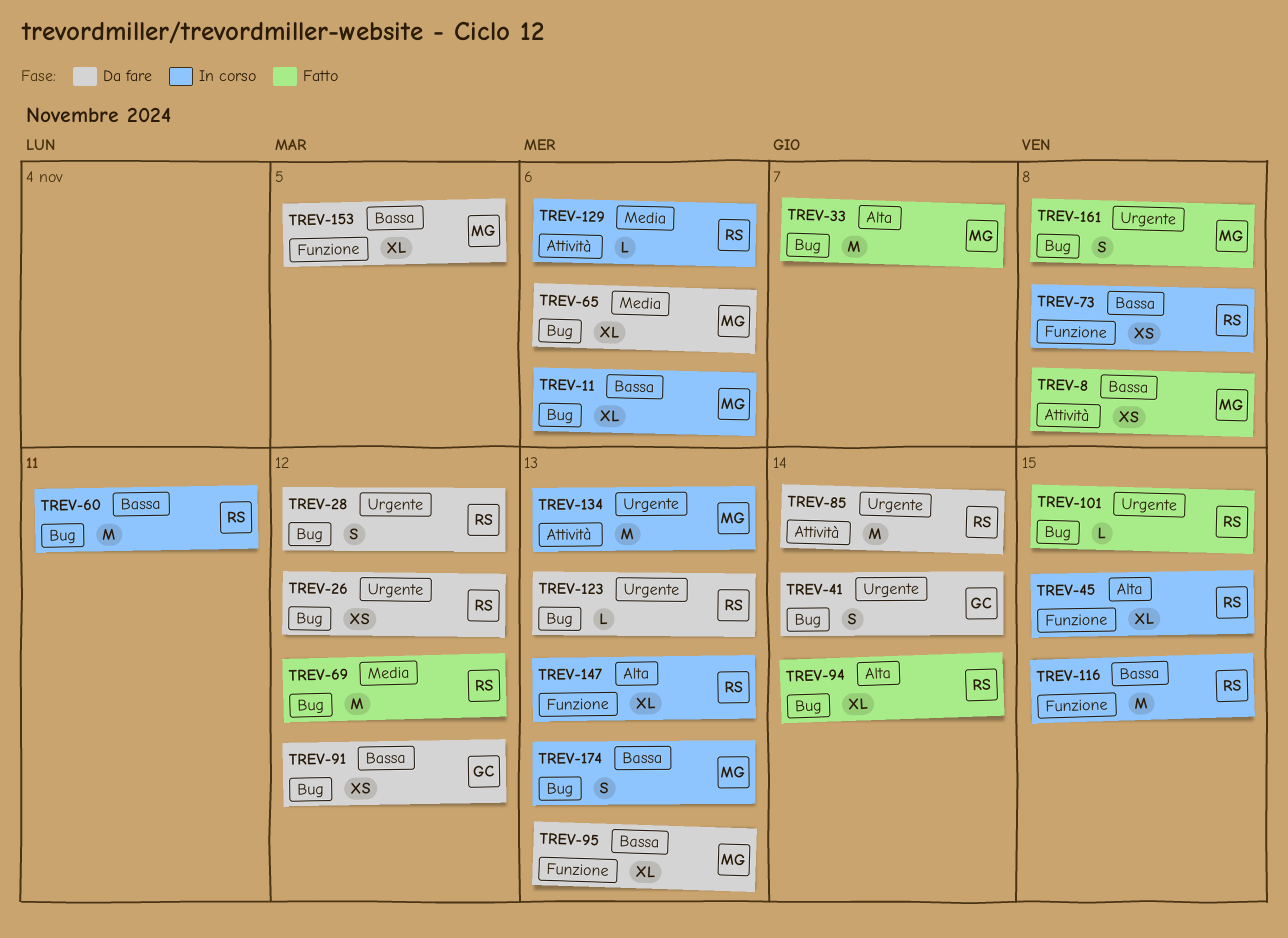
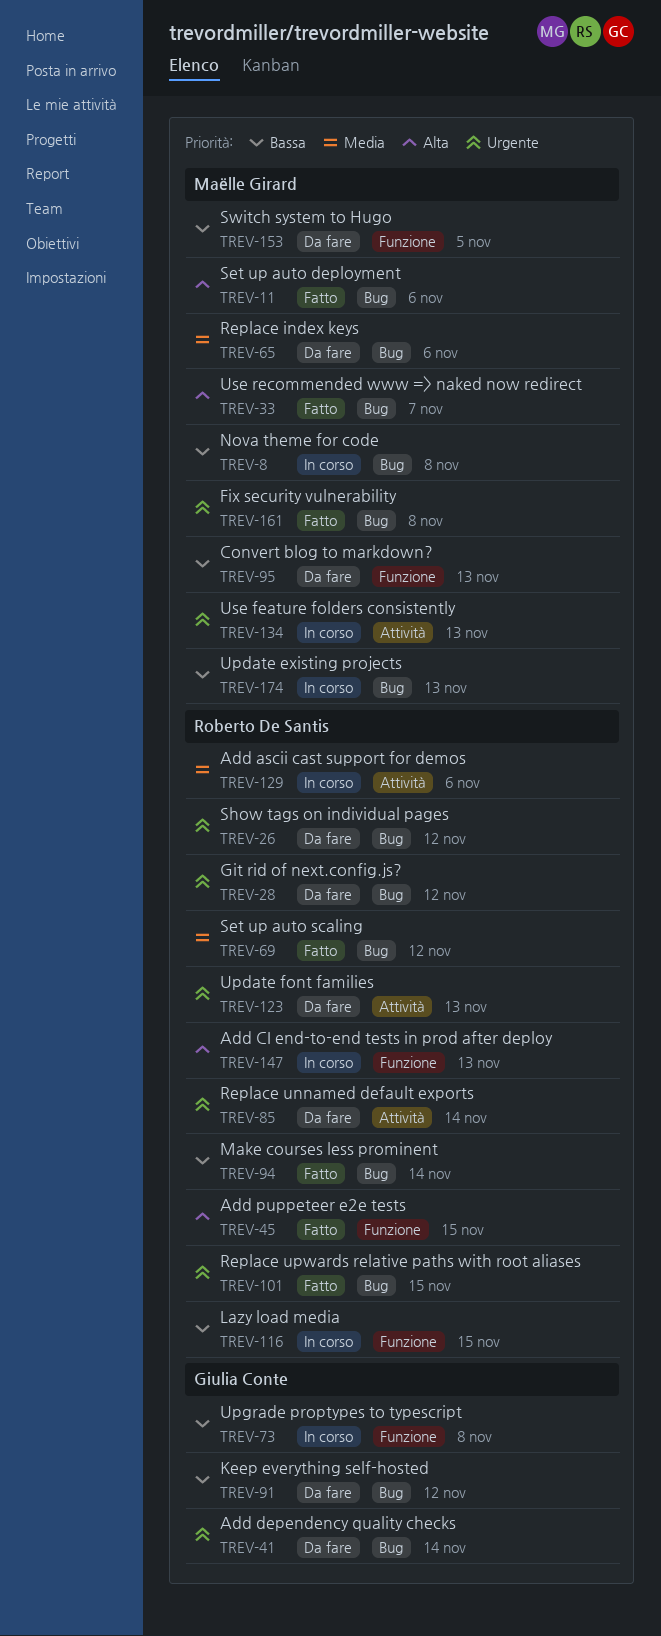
TREV-8, status: Fatto -> In corso
TREV-8, label: Attività -> Bug
TREV-11, status: In corso -> Fatto
TREV-11, priority: Bassa -> Alta
TREV-45, status: In corso -> Fatto
TREV-60: present -> none
TREV-73, owner: Roberto De Santis -> Giulia Conte
TREV-94, priority: Alta -> Bassa
TREV-123, label: Bug -> Attività

